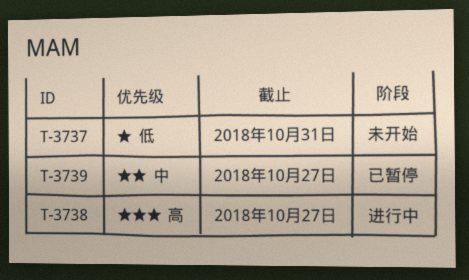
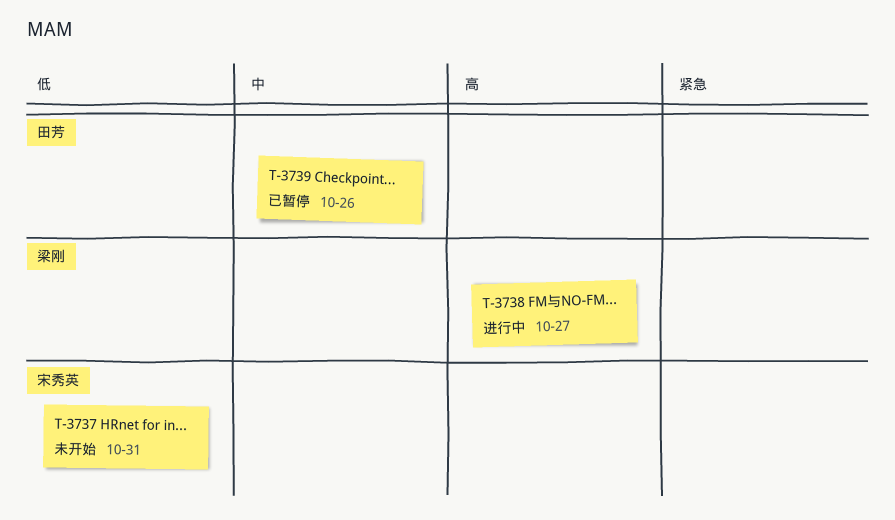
T-3739, due: Oct 27 -> Oct 26

